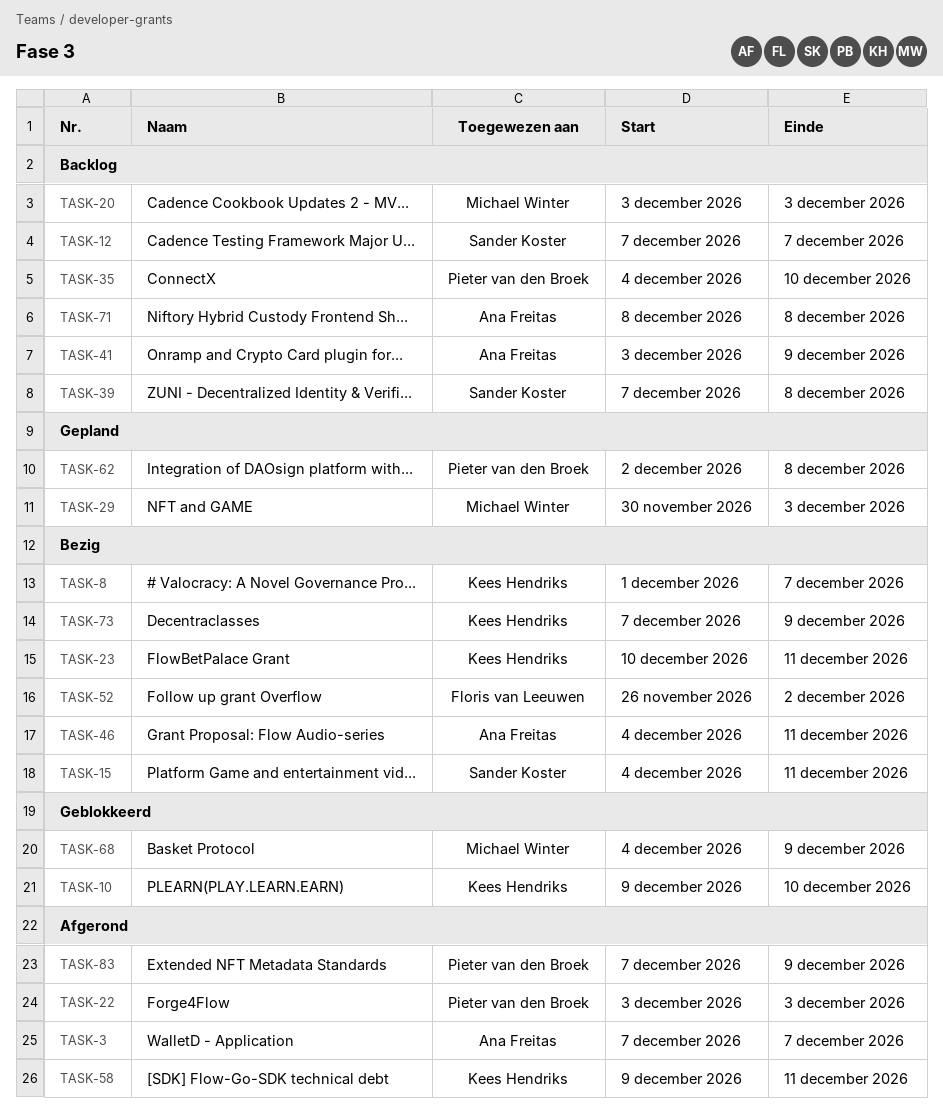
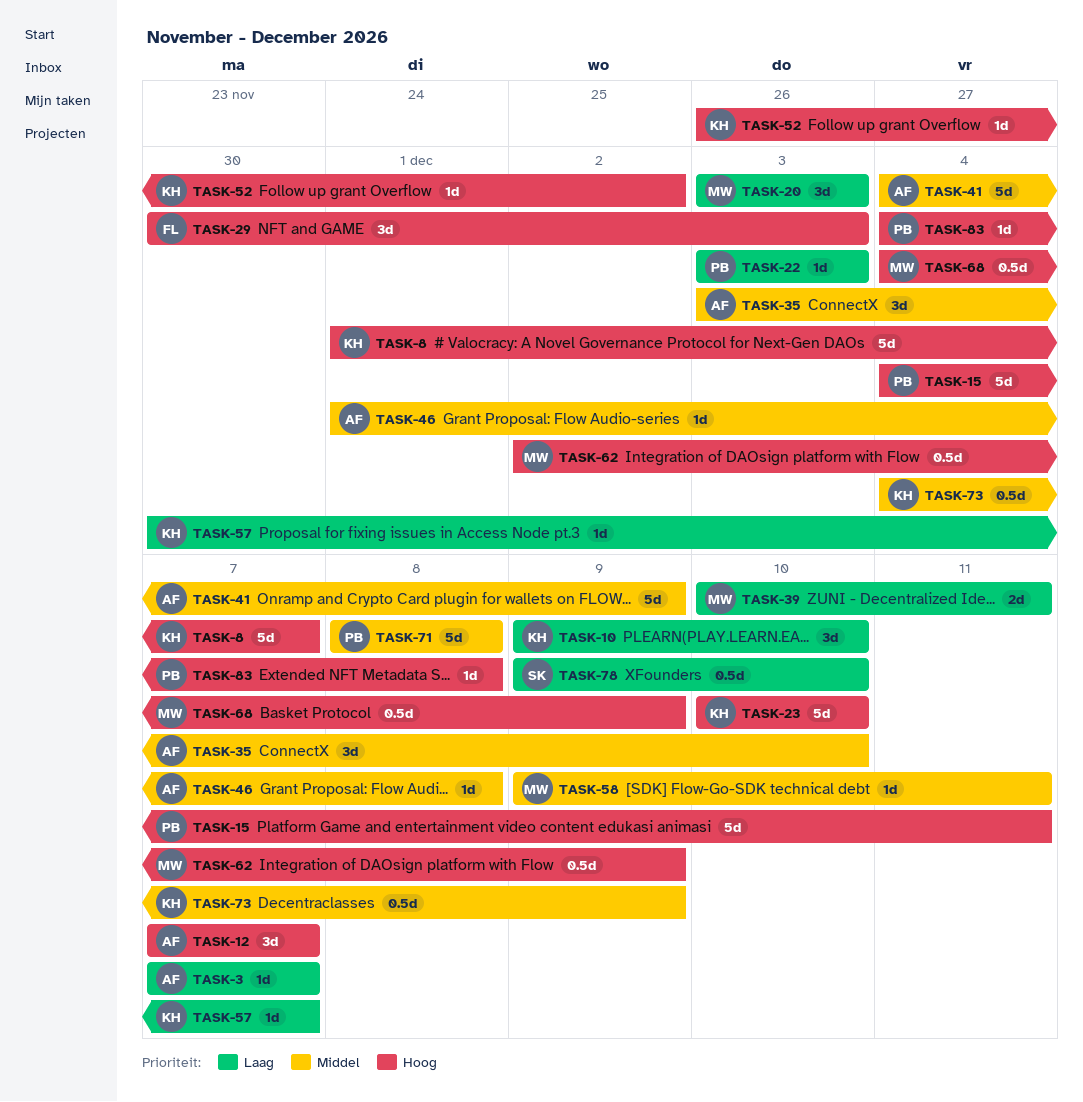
TASK-12, owner: Sander Koster -> Ana Freitas
TASK-15, owner: Sander Koster -> Pieter van den Broek
TASK-23, due: Dec 11 -> Dec 10
TASK-29, owner: Michael Winter -> Floris van Leeuwen
TASK-35, owner: Pieter van den Broek -> Ana Freitas
TASK-35, start: Dec 4 -> Dec 3
TASK-39, owner: Sander Koster -> Michael Winter
TASK-39, start: Dec 7 -> Dec 10
TASK-39, due: Dec 8 -> Dec 11
TASK-41, start: Dec 3 -> Dec 4
TASK-46, start: Dec 4 -> Dec 1
TASK-46, due: Dec 11 -> Dec 8
TASK-52, owner: Floris van Leeuwen -> Kees Hendriks
TASK-57: none -> present
TASK-58, owner: Kees Hendriks -> Michael Winter
TASK-62, owner: Pieter van den Broek -> Michael Winter
TASK-62, due: Dec 8 -> Dec 9
TASK-71, owner: Ana Freitas -> Pieter van den Broek
TASK-73, start: Dec 7 -> Dec 4
TASK-78: none -> present
TASK-83, start: Dec 7 -> Dec 4
TASK-83, due: Dec 9 -> Dec 8

